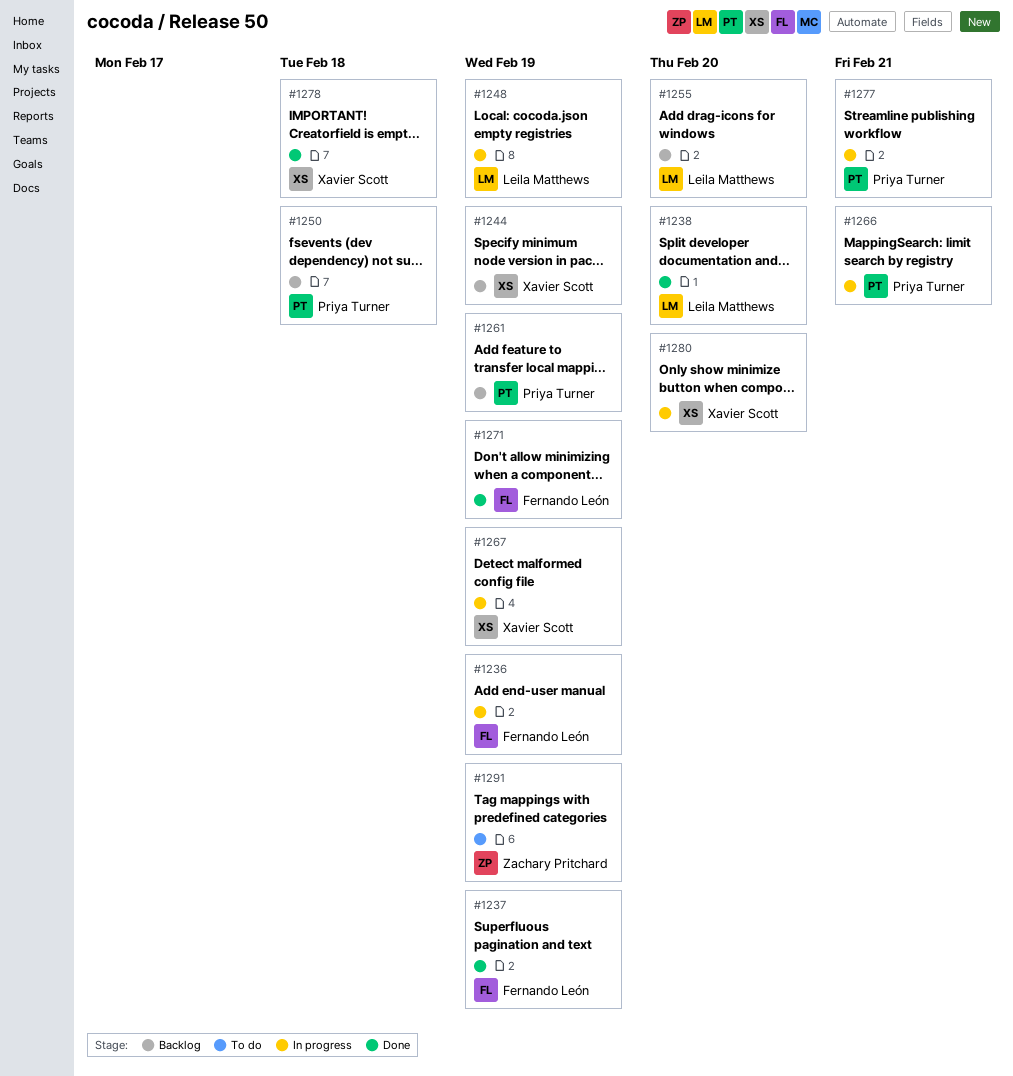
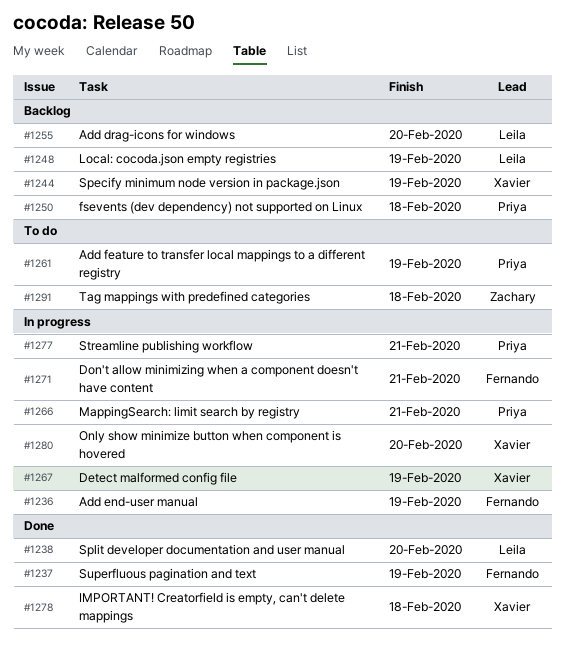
#1248, status: In progress -> Backlog
#1261, status: Backlog -> To do
#1271, status: Done -> In progress
#1271, due: Feb 19 -> Feb 21
#1291, due: Feb 19 -> Feb 18

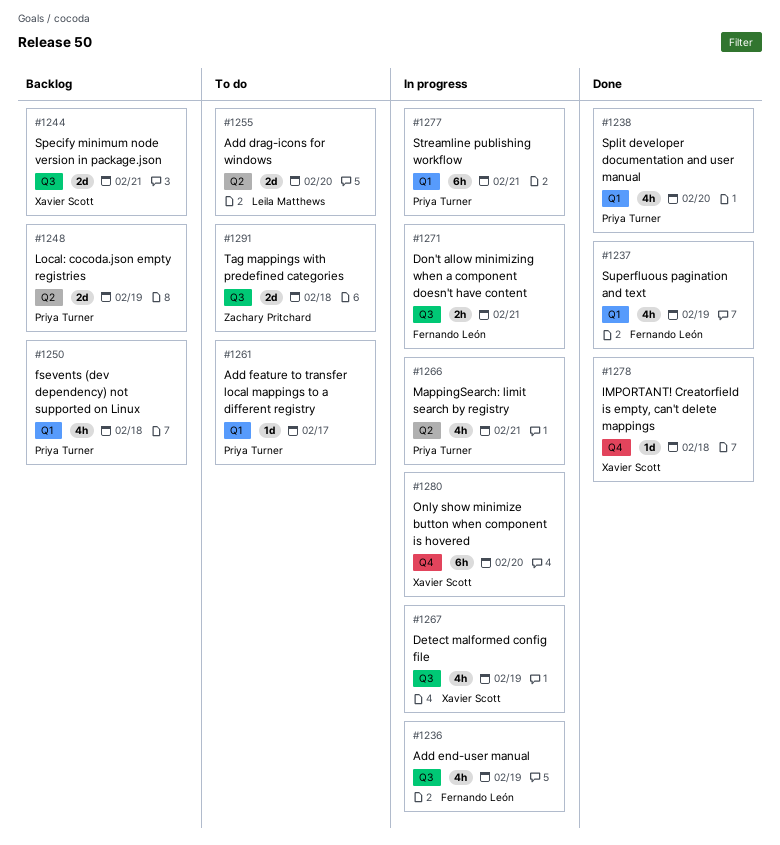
#1238, owner: Leila Matthews -> Priya Turner
#1244, due: Feb 19 -> Feb 21
#1248, owner: Leila Matthews -> Priya Turner
#1255, status: Backlog -> To do
#1261, due: Feb 19 -> Feb 17

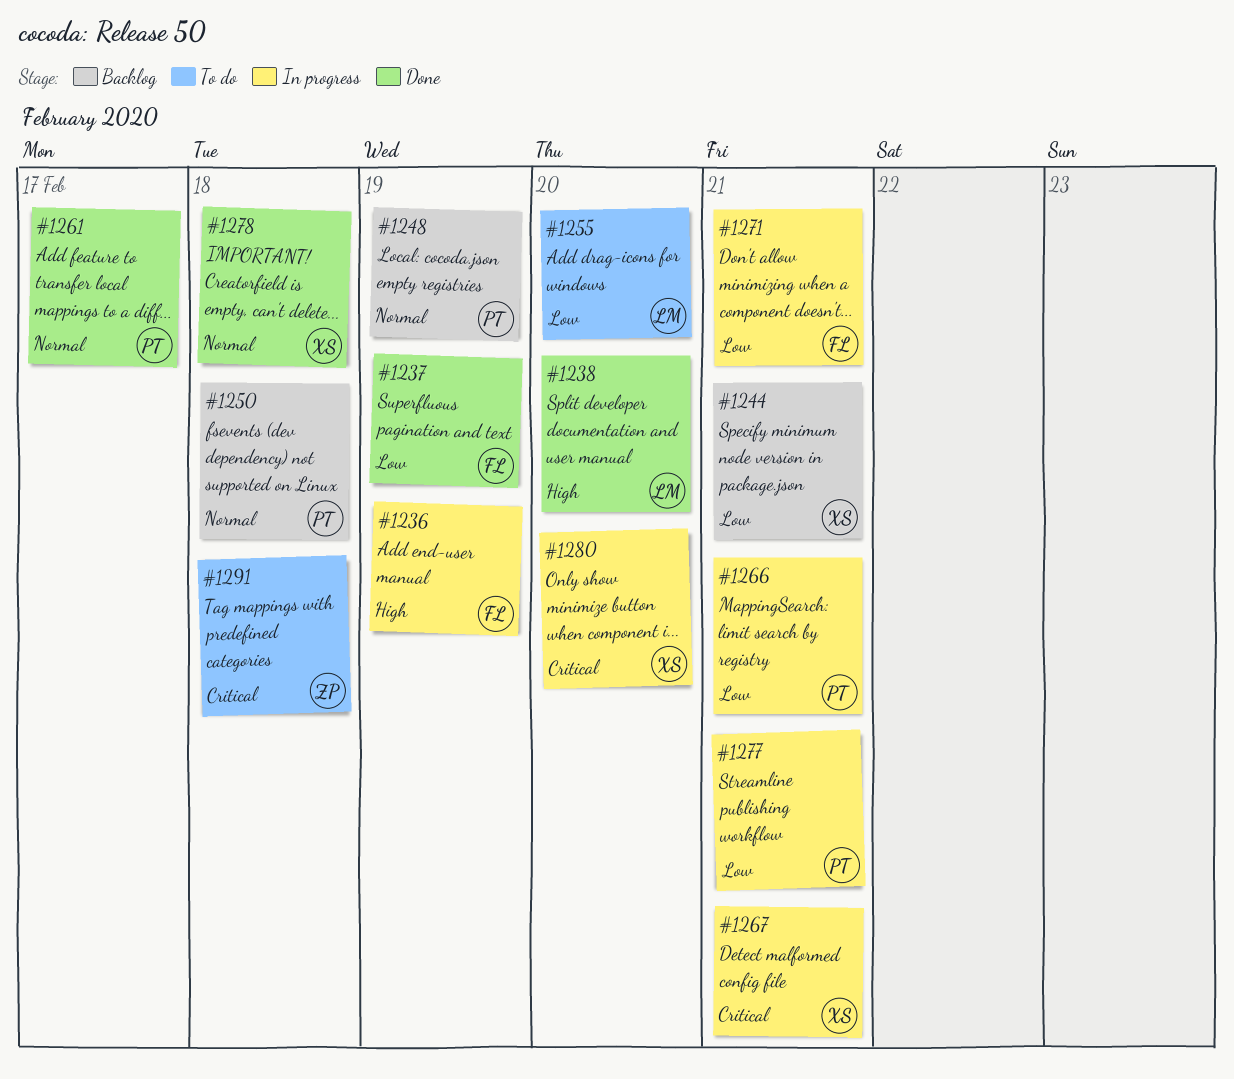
#1238, owner: Priya Turner -> Leila Matthews
#1261, status: To do -> Done
#1267, due: Feb 19 -> Feb 21

